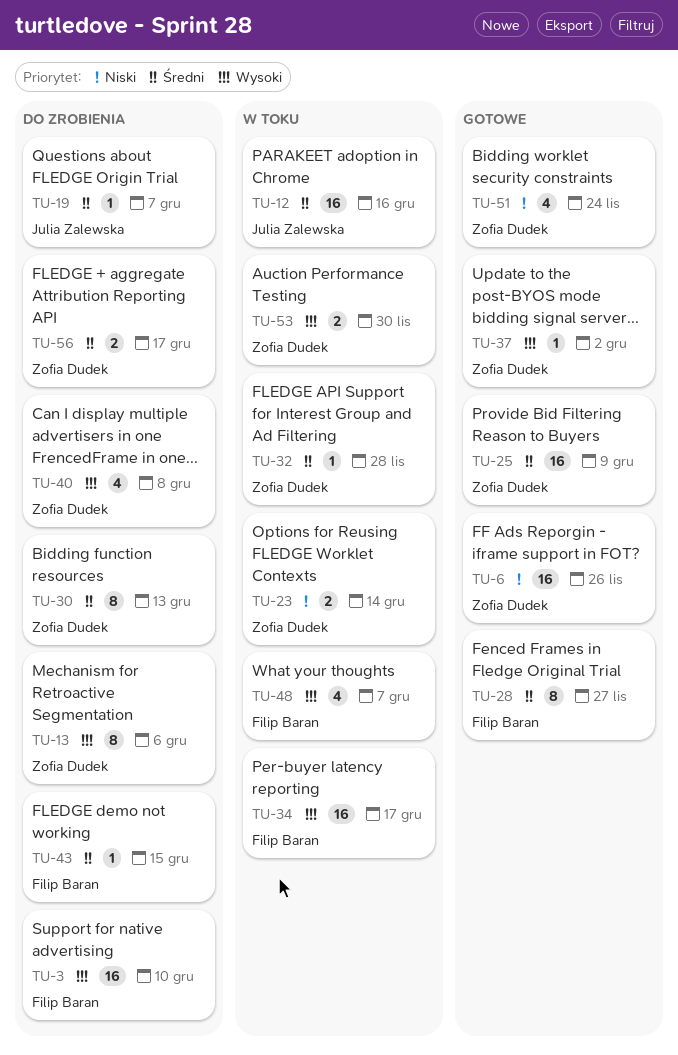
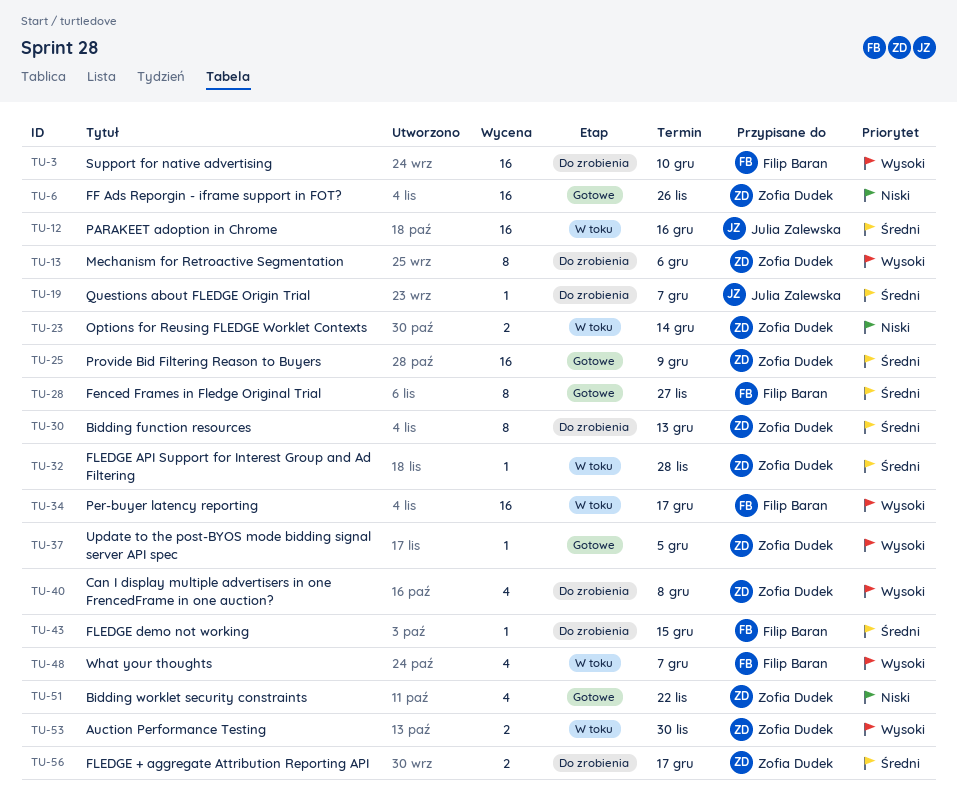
TU-37, due: Dec 2 -> Dec 5
TU-51, due: Nov 24 -> Nov 22

